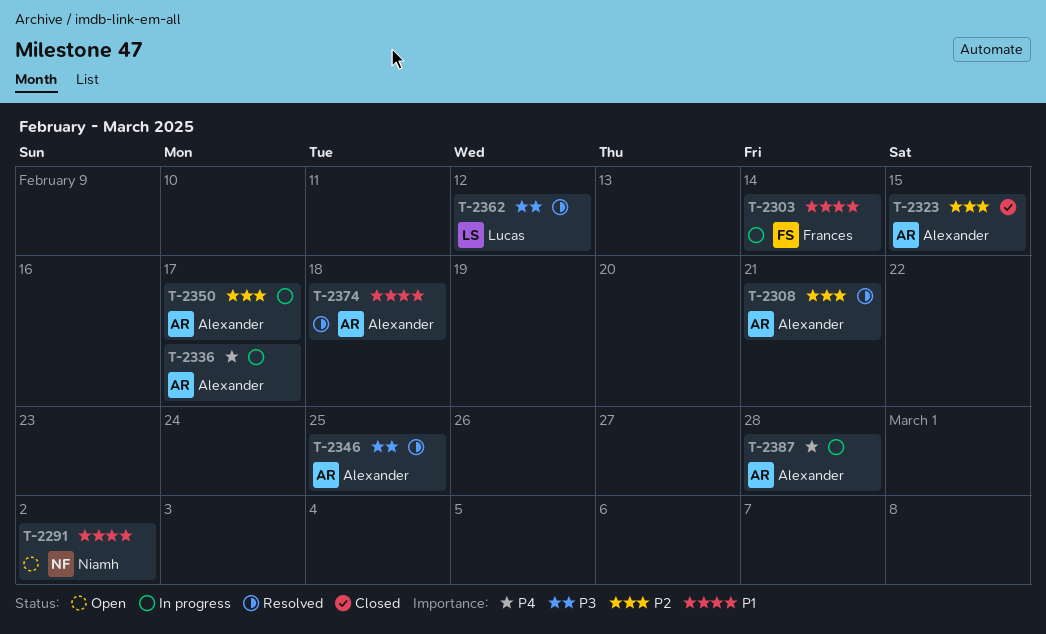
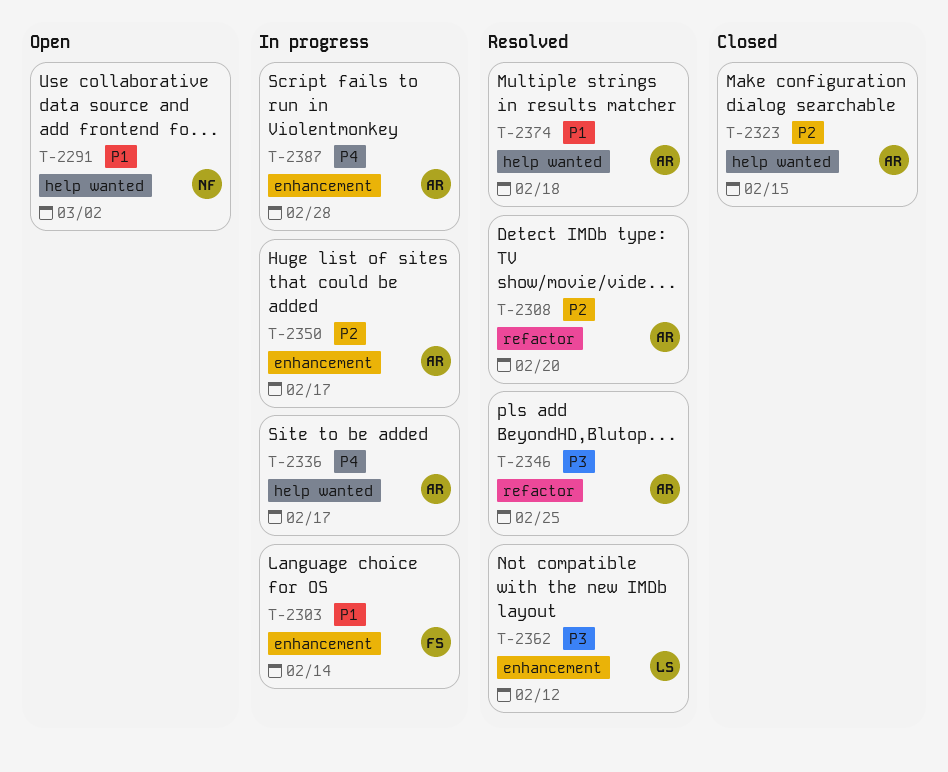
T-2308, due: Feb 21 -> Feb 20

